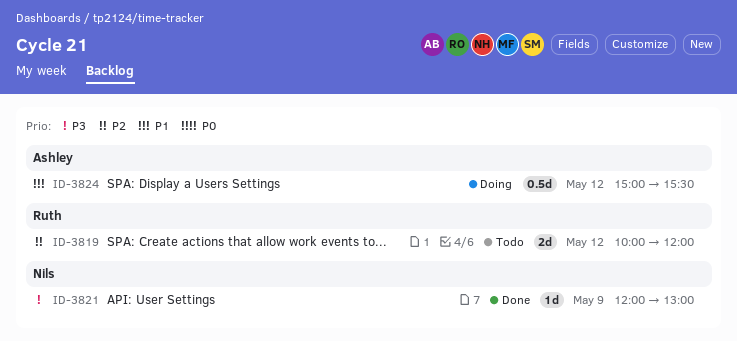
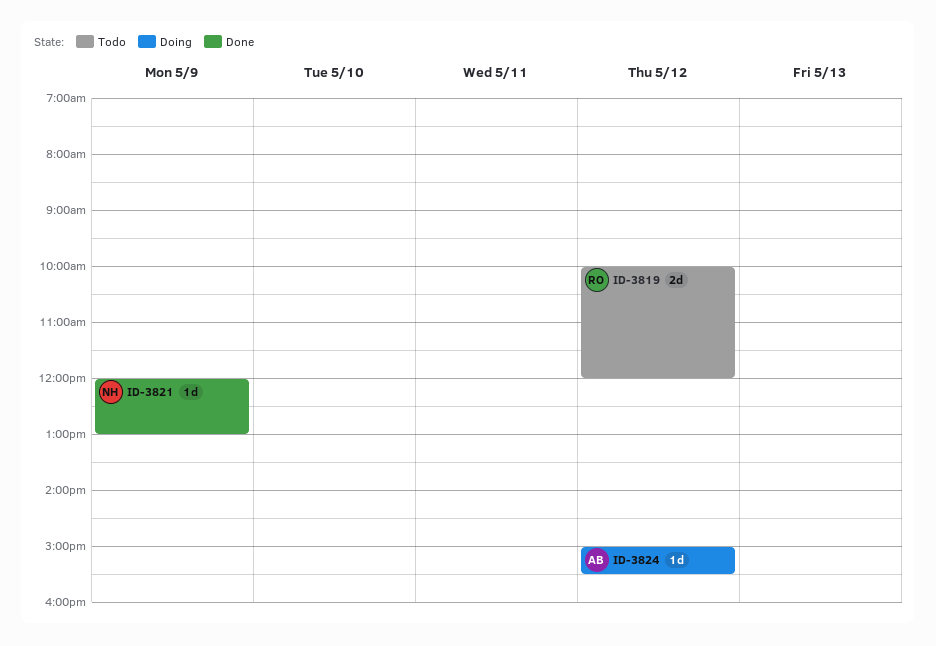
ID-3824, estimate: 0.5d -> 1d

